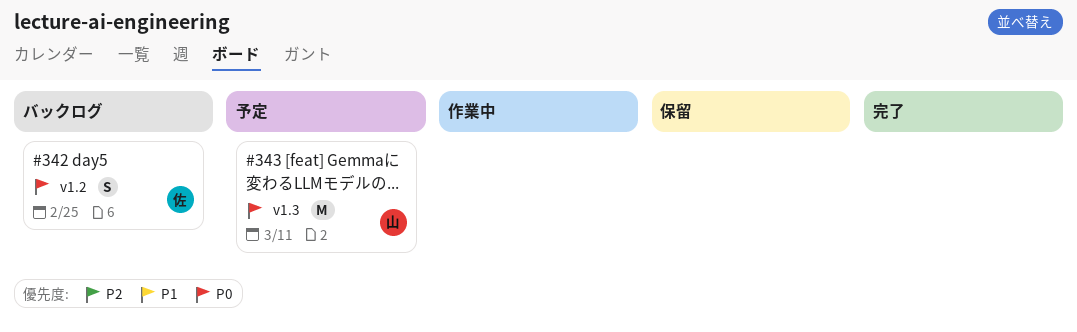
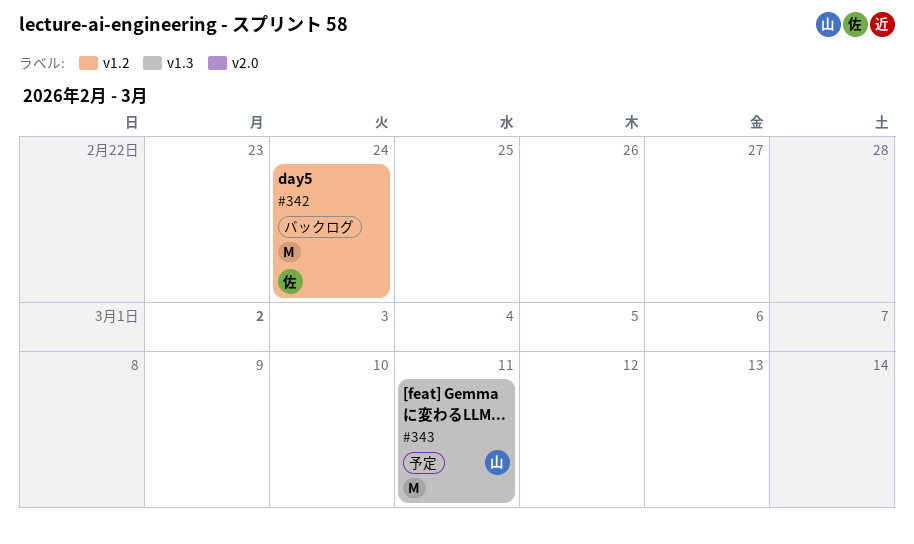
#342, estimate: S -> M
#342, due: Feb 25 -> Feb 24

